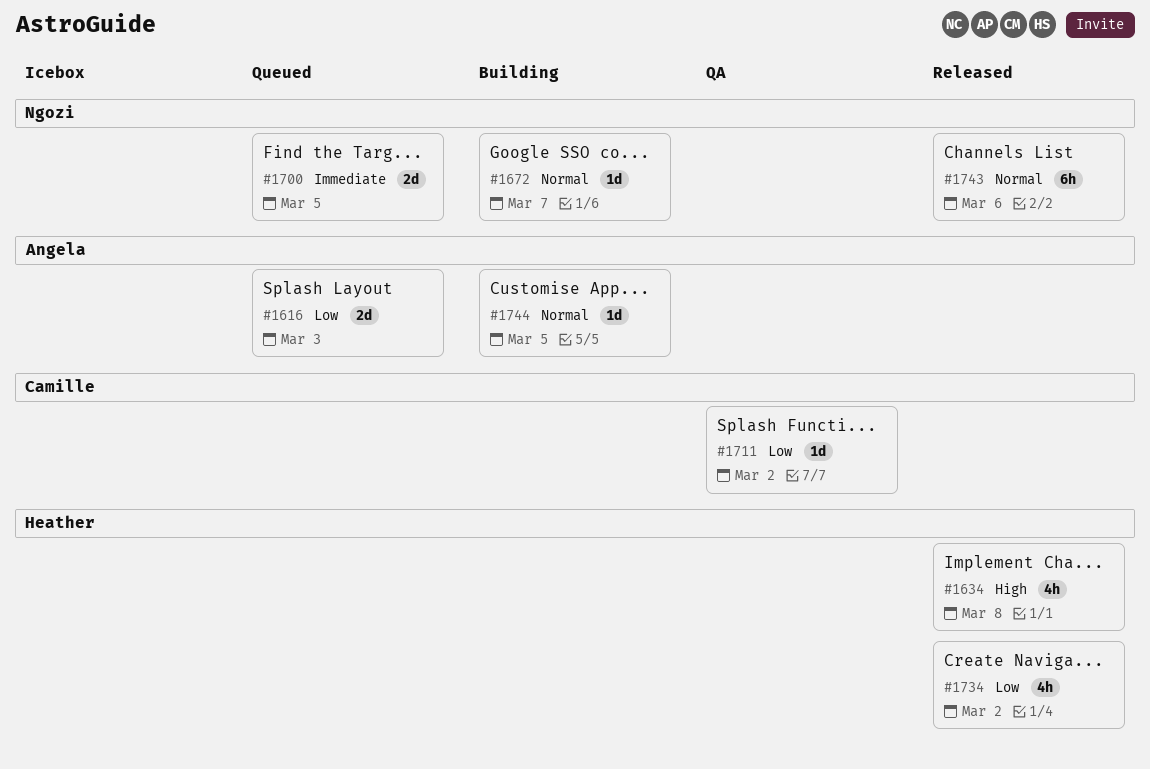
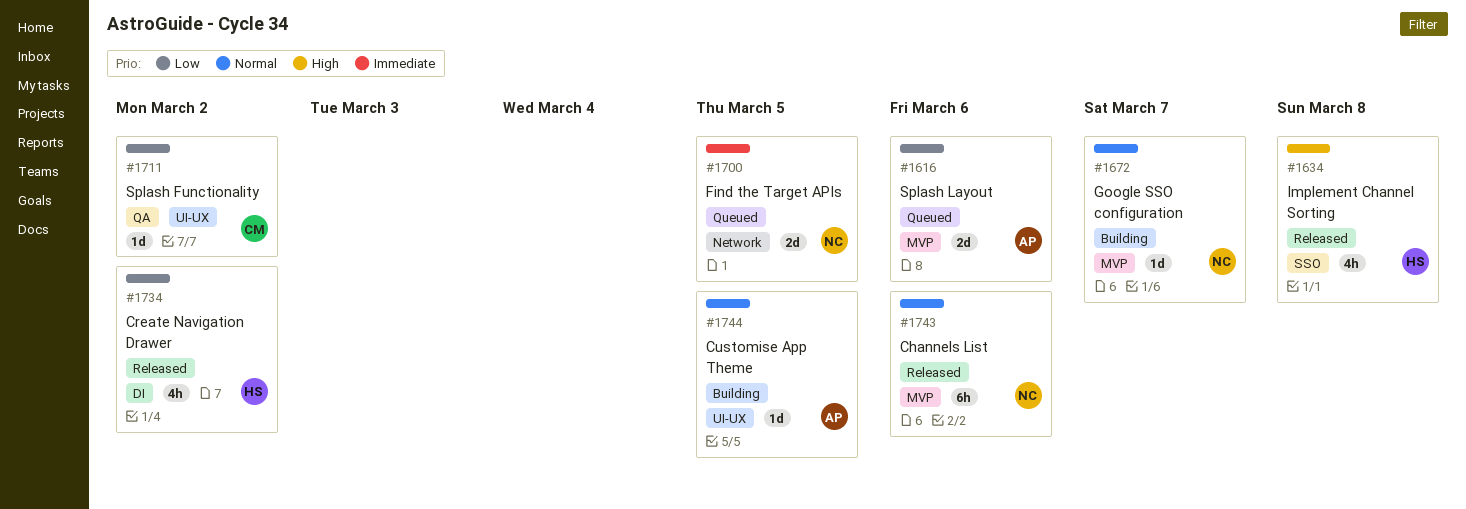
#1616, due: Mar 3 -> Mar 6

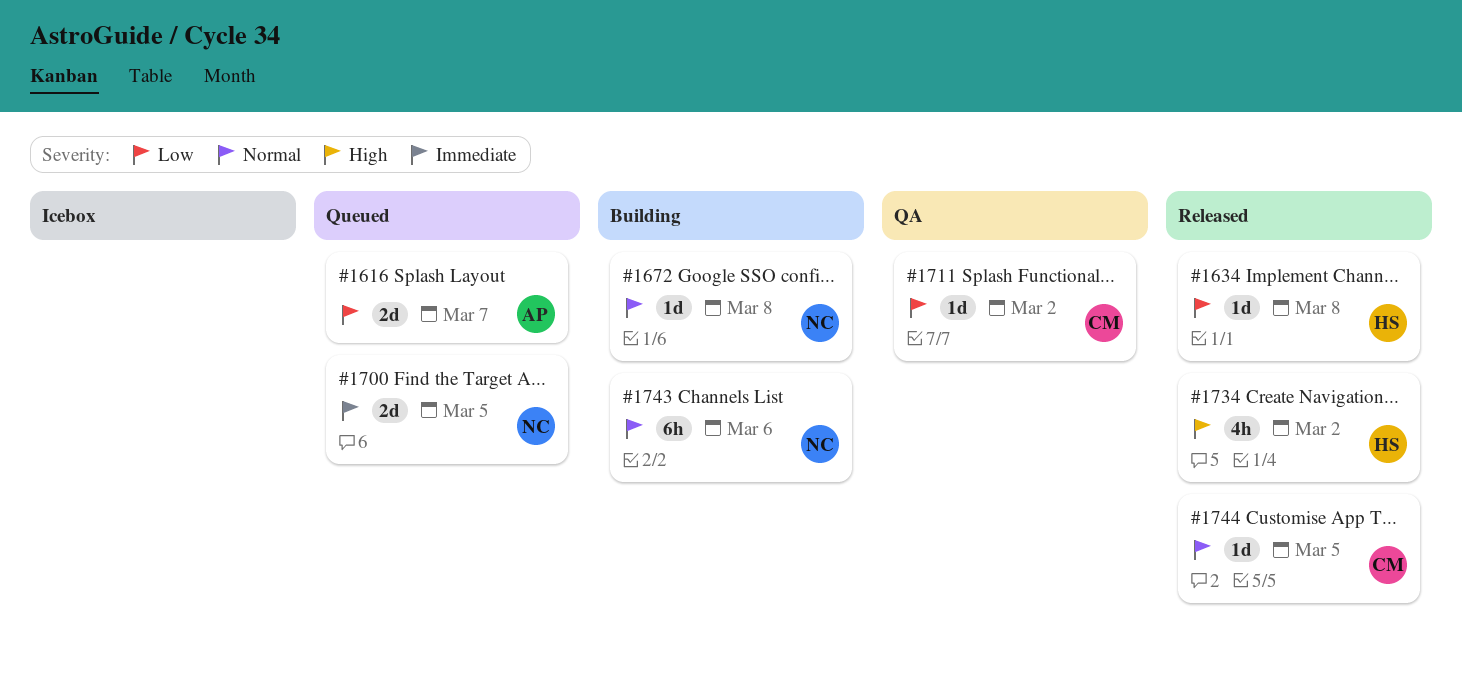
#1616, due: Mar 6 -> Mar 7
#1634, priority: High -> Low
#1634, estimate: 4h -> 1d
#1672, due: Mar 7 -> Mar 8
#1734, priority: Low -> High
#1743, status: Released -> Building
#1744, status: Building -> Released
#1744, owner: AP -> CM

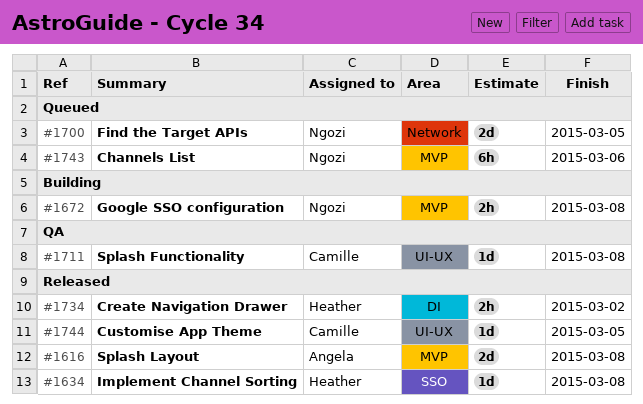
#1616, status: Queued -> Released
#1616, due: Mar 7 -> Mar 8
#1672, estimate: 1d -> 2h
#1711, due: Mar 2 -> Mar 8
#1734, estimate: 4h -> 2h
#1743, status: Building -> Queued

